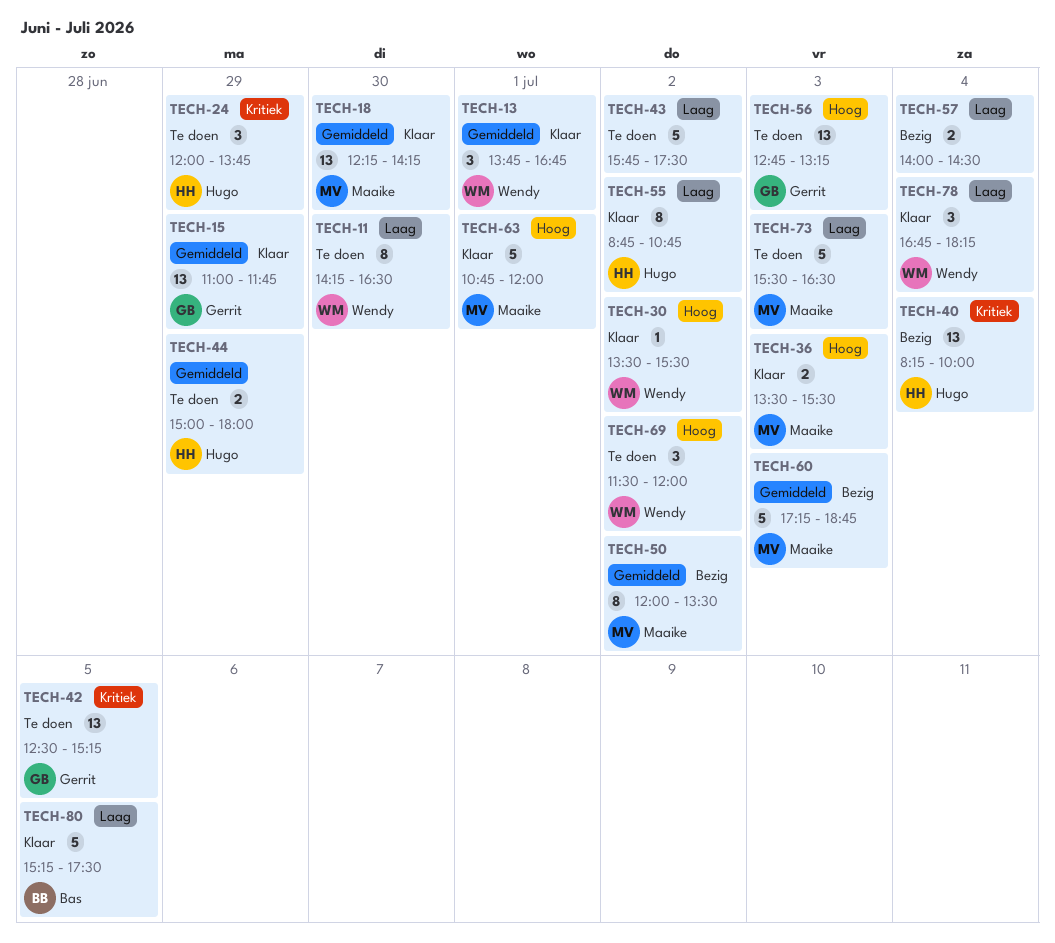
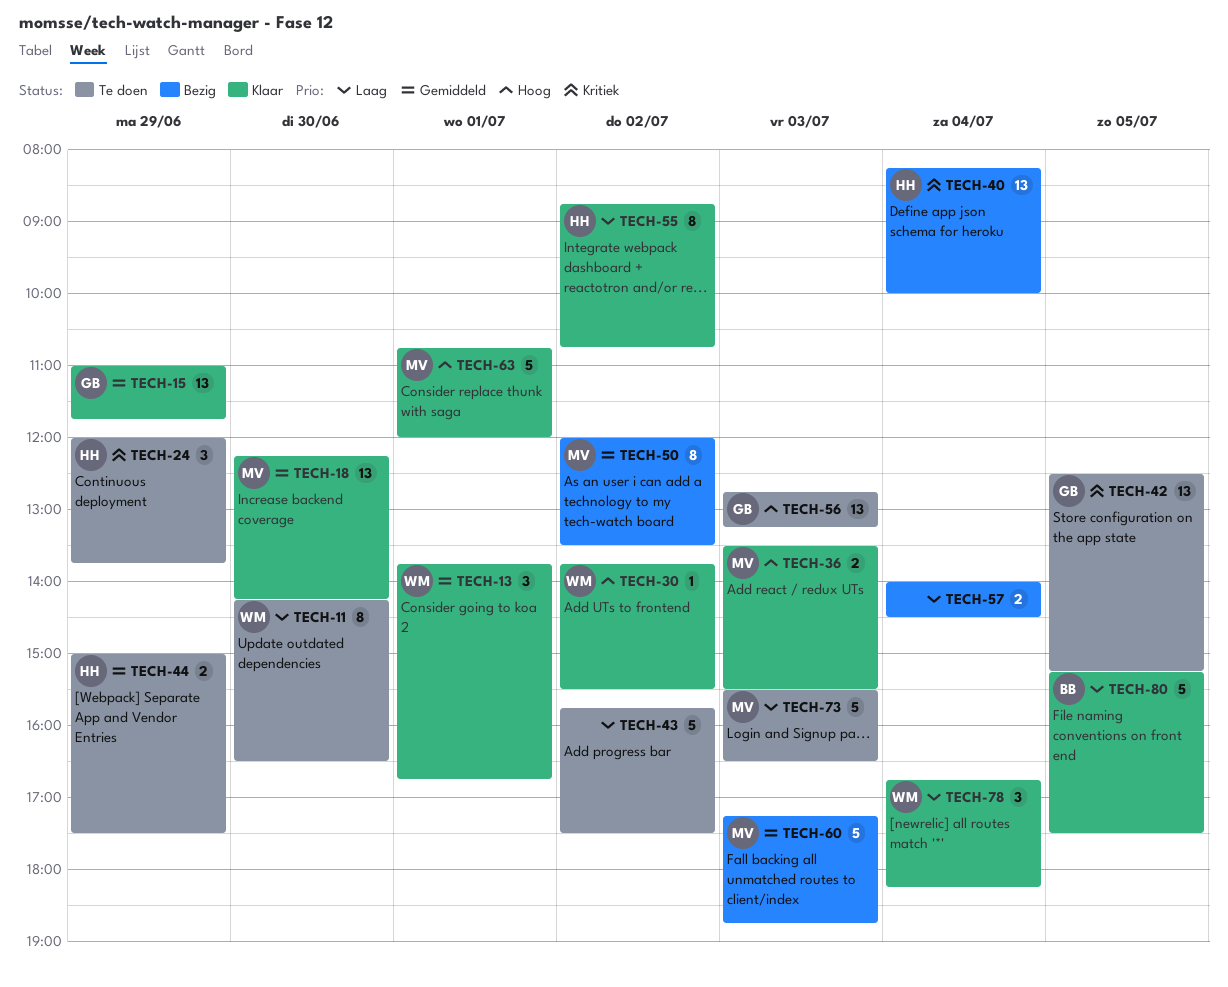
TECH-30, begins: 13:30 -> 13:45
TECH-44, ends: 18:00 -> 17:30
TECH-69: present -> none

